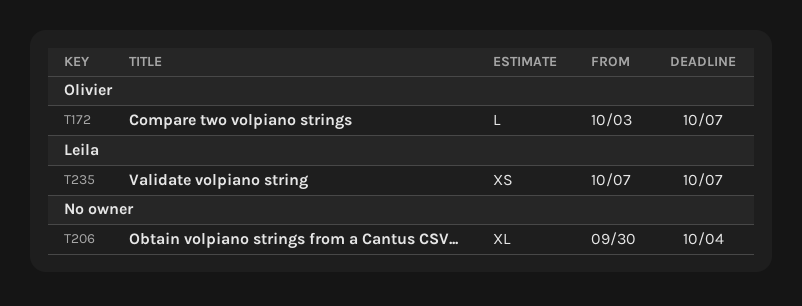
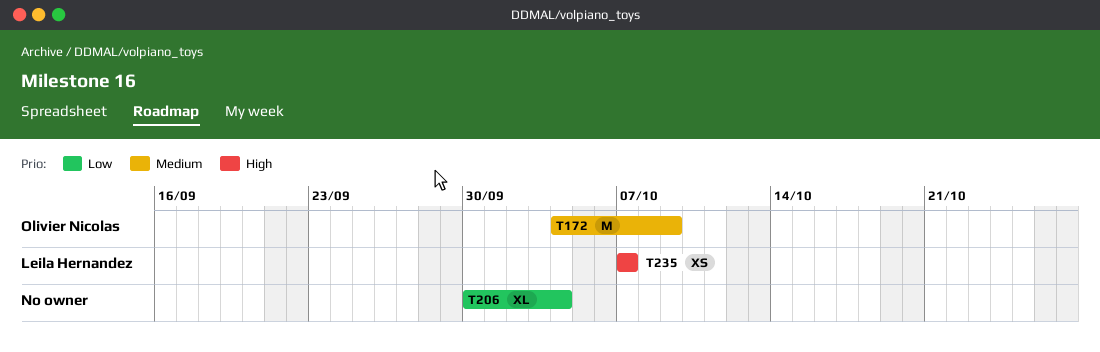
T172, estimate: L -> M
T172, start: Oct 3 -> Oct 4
T172, due: Oct 7 -> Oct 9

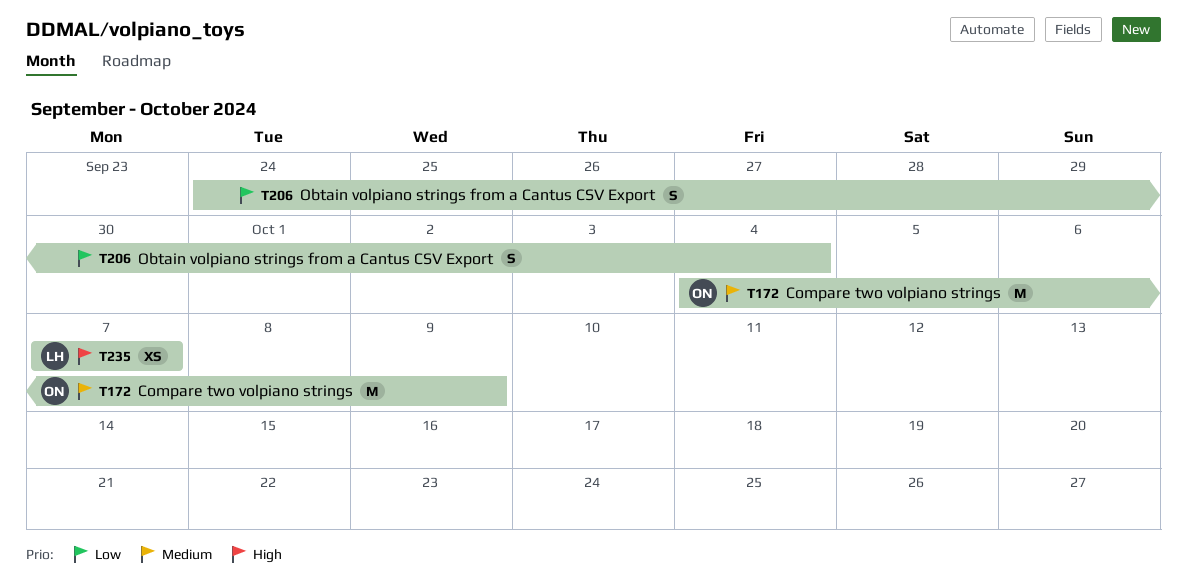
T206, estimate: XL -> S
T206, start: Sep 30 -> Sep 24

